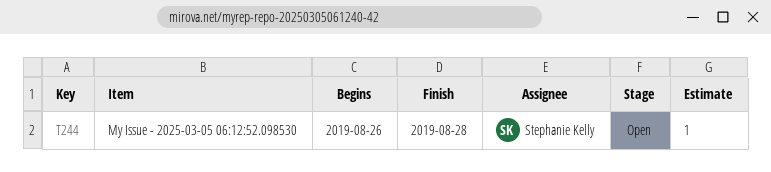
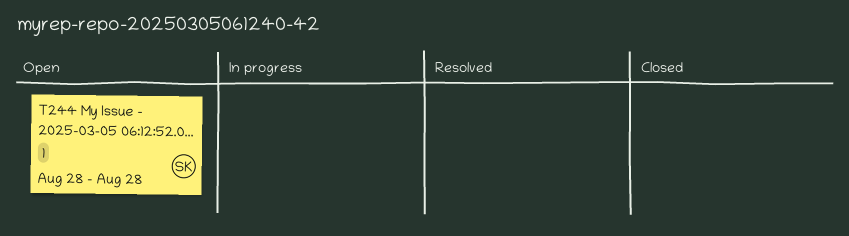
T244, start: Aug 26 -> Aug 28

